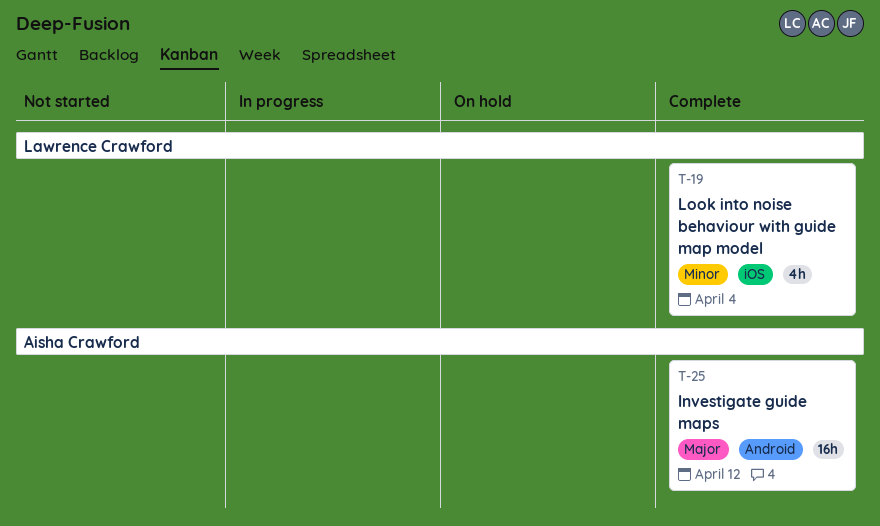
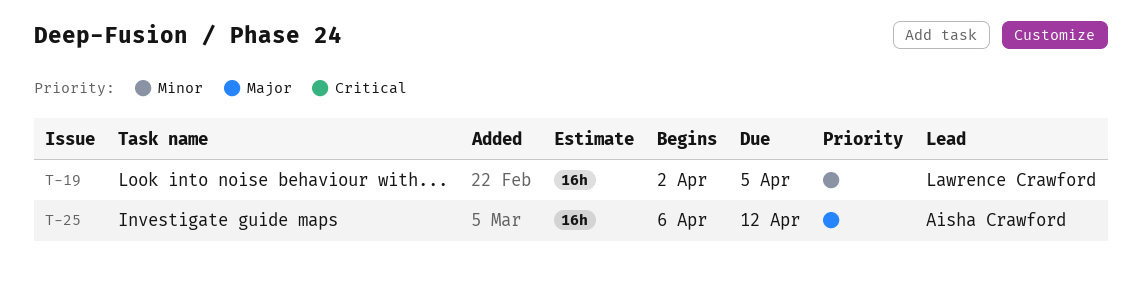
T-19, estimate: 4h -> 16h
T-19, due: Apr 4 -> Apr 5

